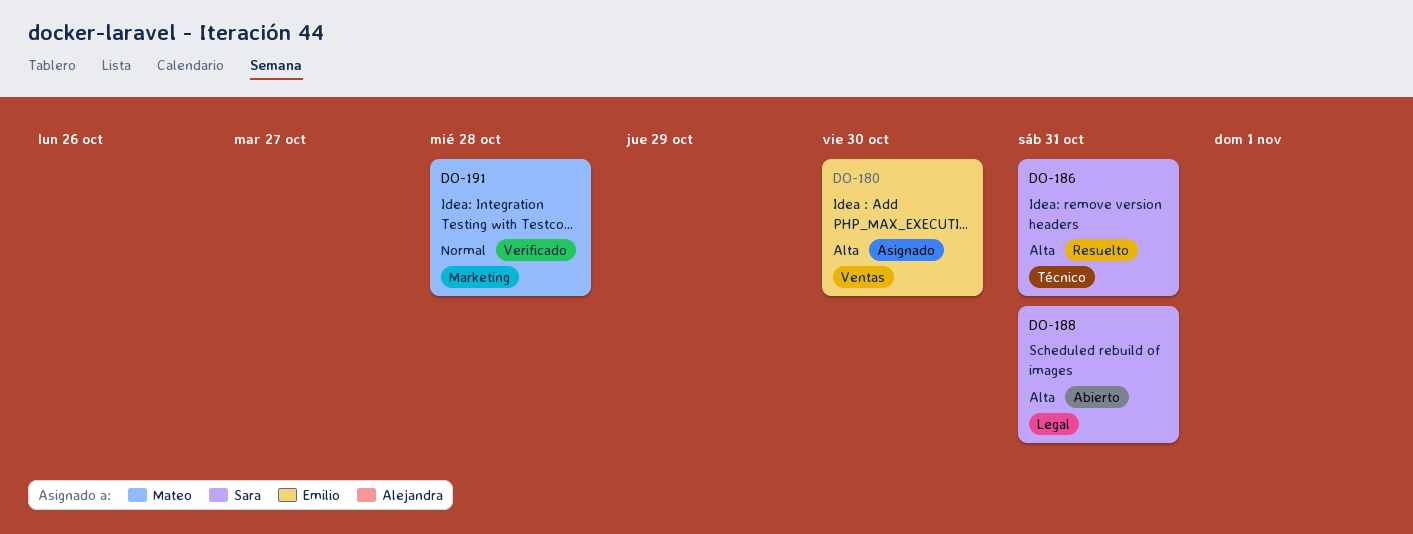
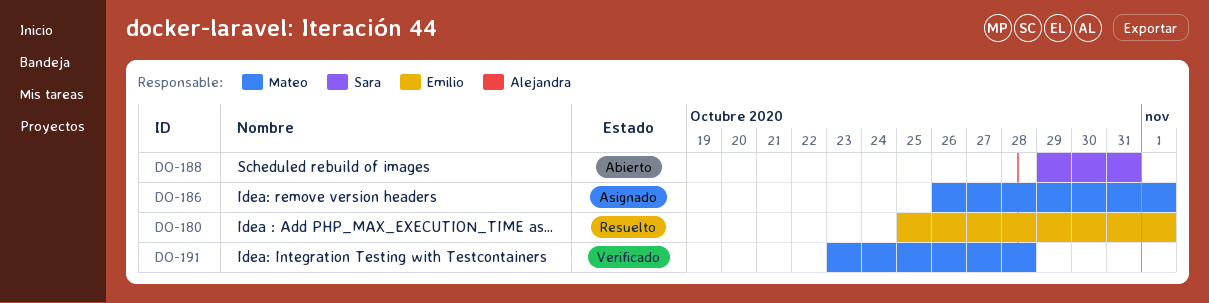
DO-180, status: Asignado -> Resuelto
DO-180, due: Oct 30 -> Nov 1
DO-186, status: Resuelto -> Asignado
DO-186, owner: Sara -> Mateo
DO-186, due: Oct 31 -> Nov 1

